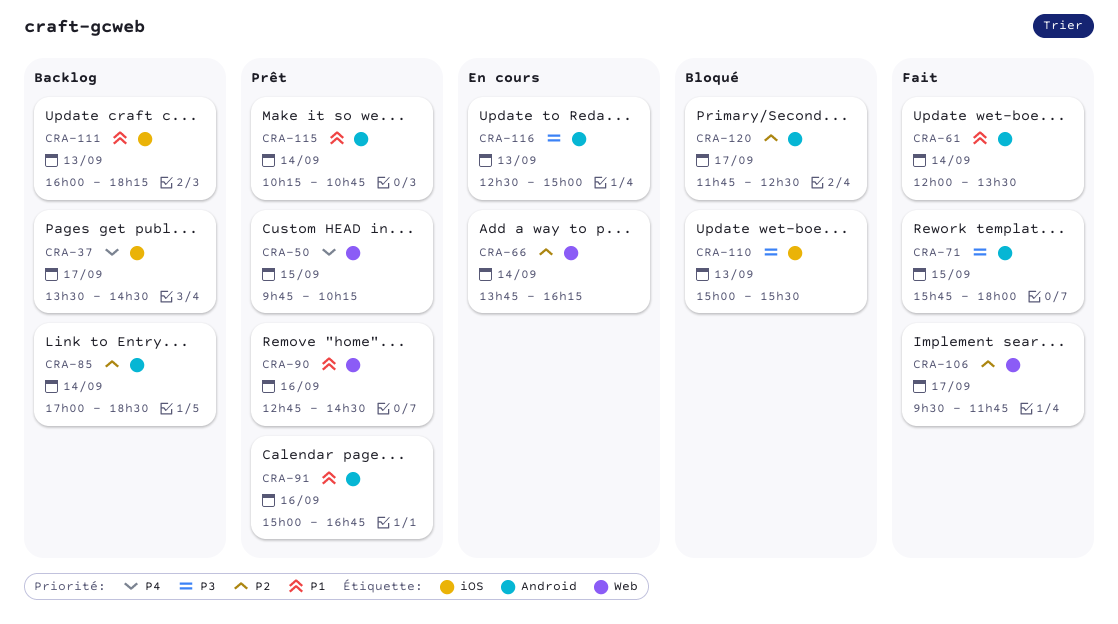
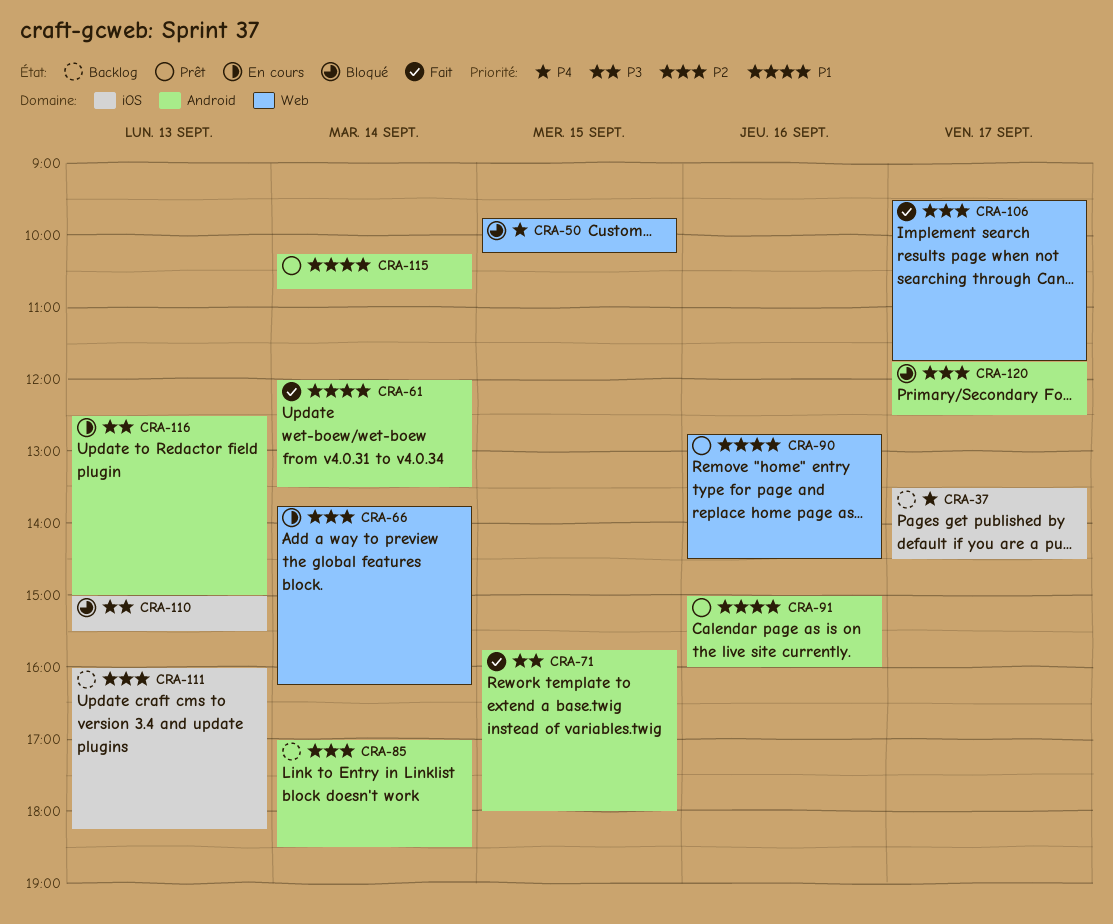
CRA-50, status: Prêt -> Bloqué
CRA-91, ends: 16:45 -> 16:00
CRA-111, priority: P1 -> P2

